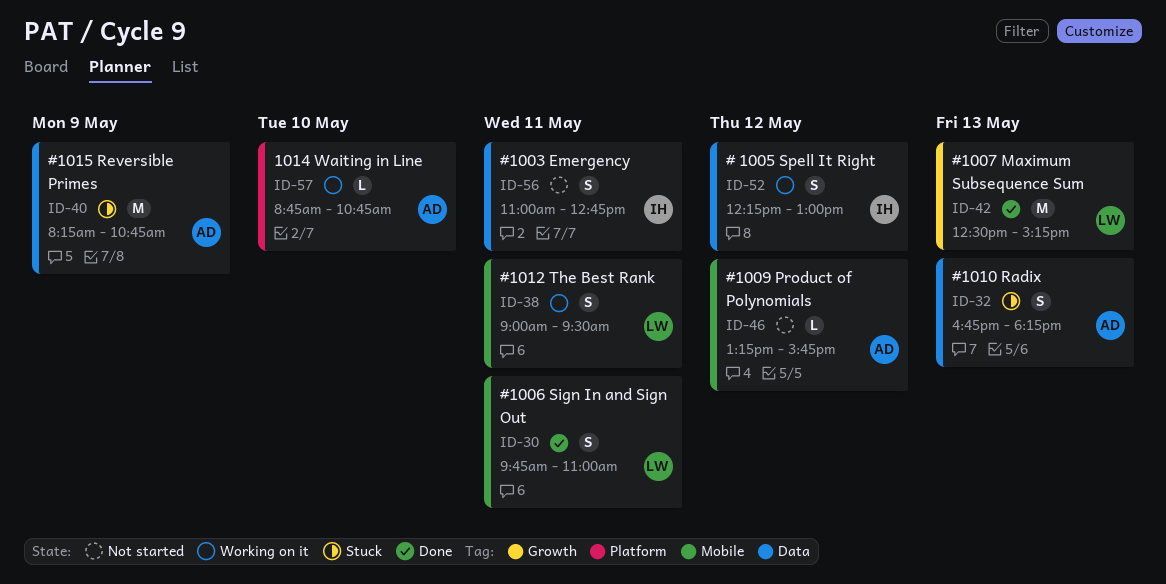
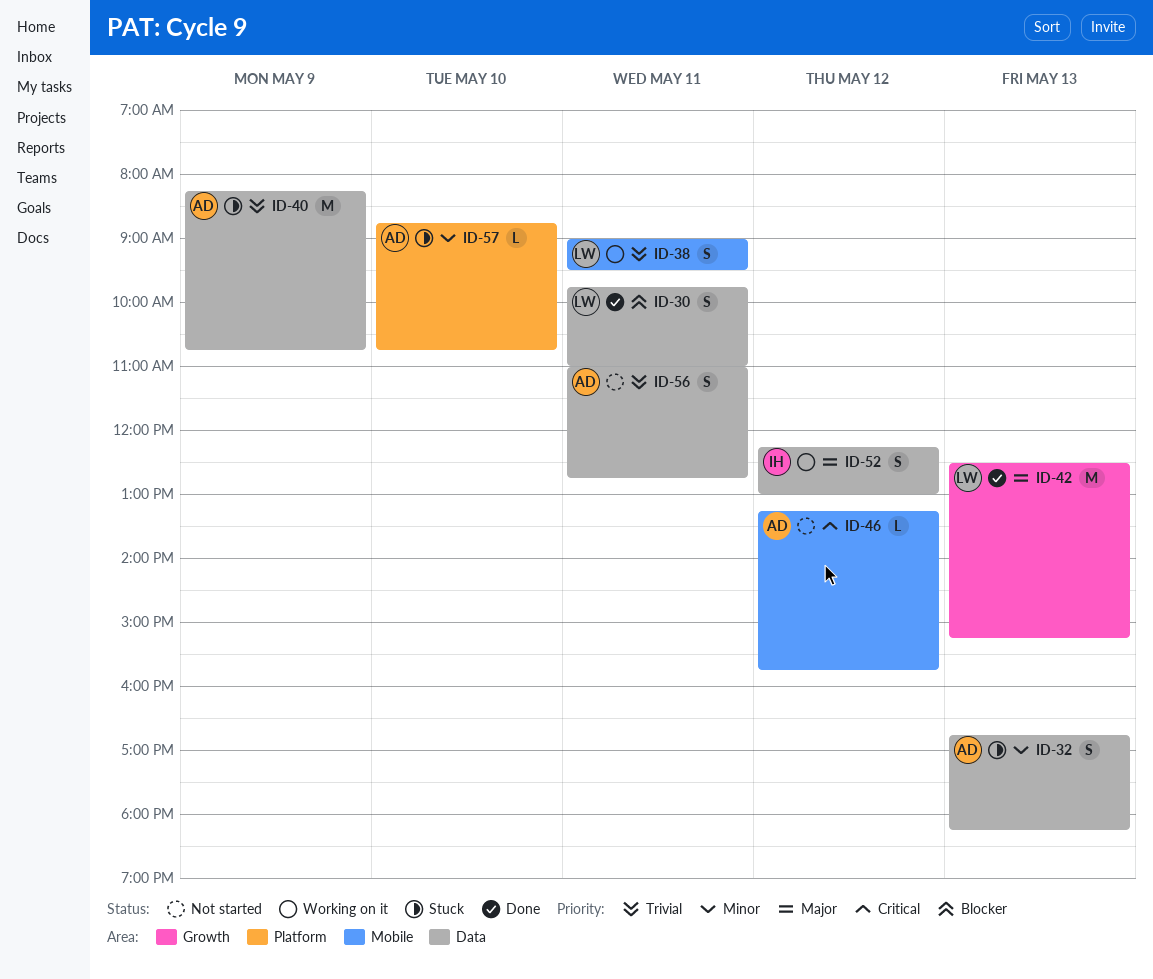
ID-30, label: Mobile -> Data
ID-56, owner: IH -> AD
ID-57, status: Working on it -> Stuck

